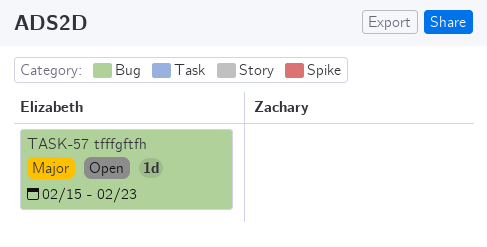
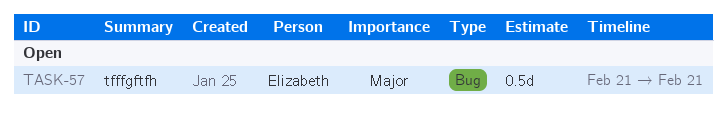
TASK-57, estimate: 1d -> 0.5d
TASK-57, start: Feb 15 -> Feb 21
TASK-57, due: Feb 23 -> Feb 21

